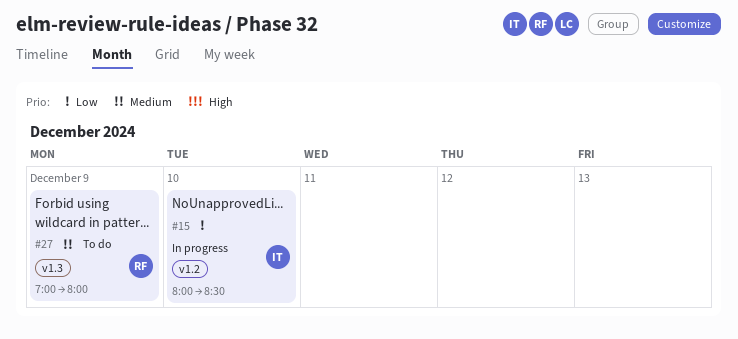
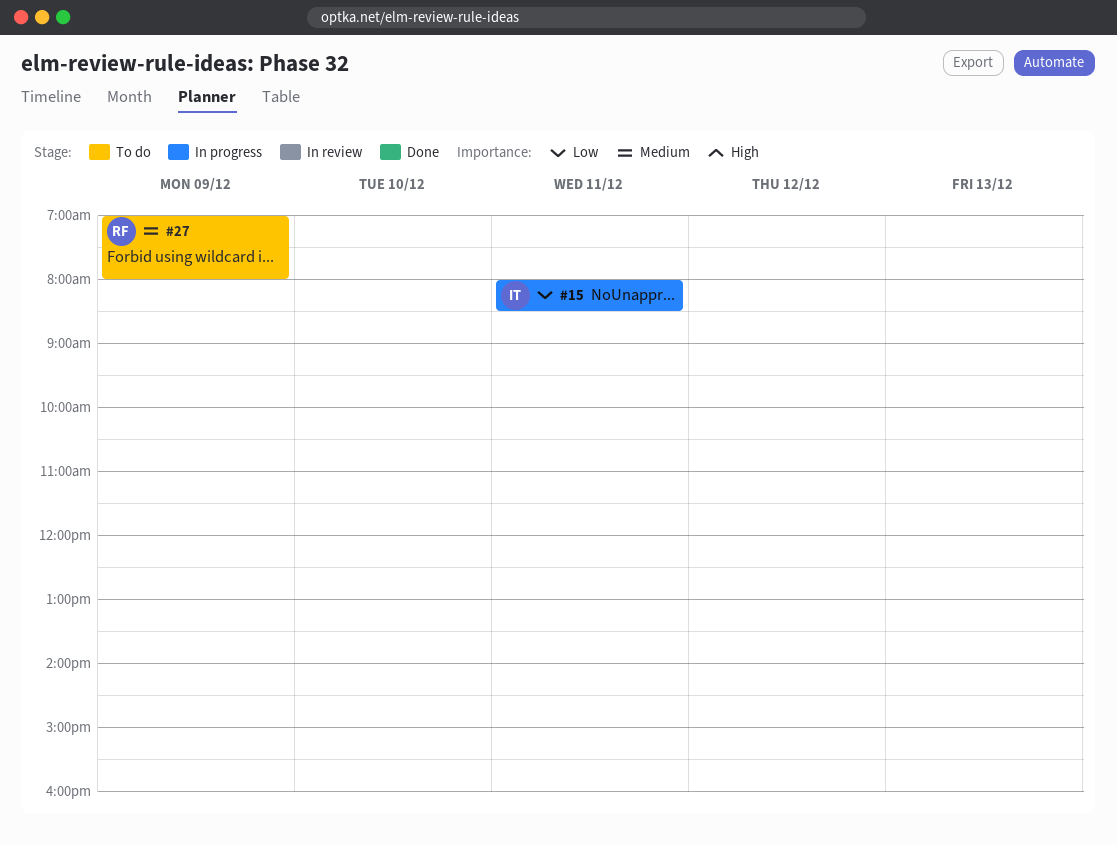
#15, day: Dec 10 -> Dec 11

